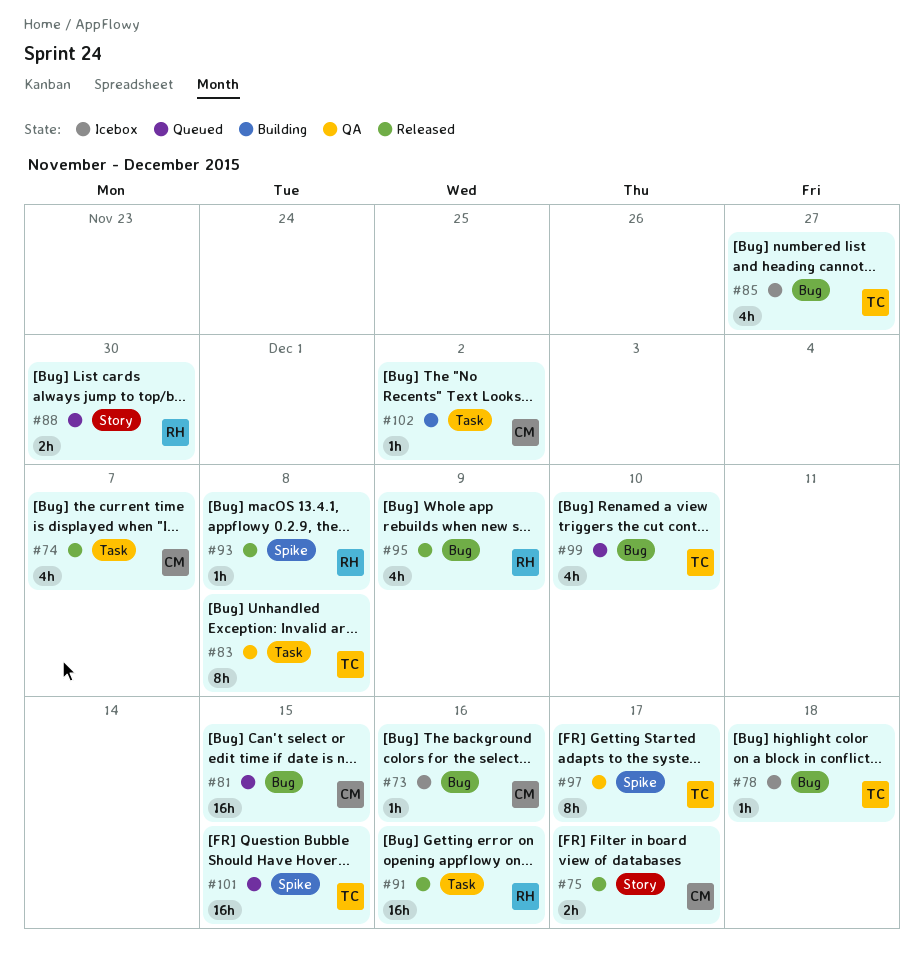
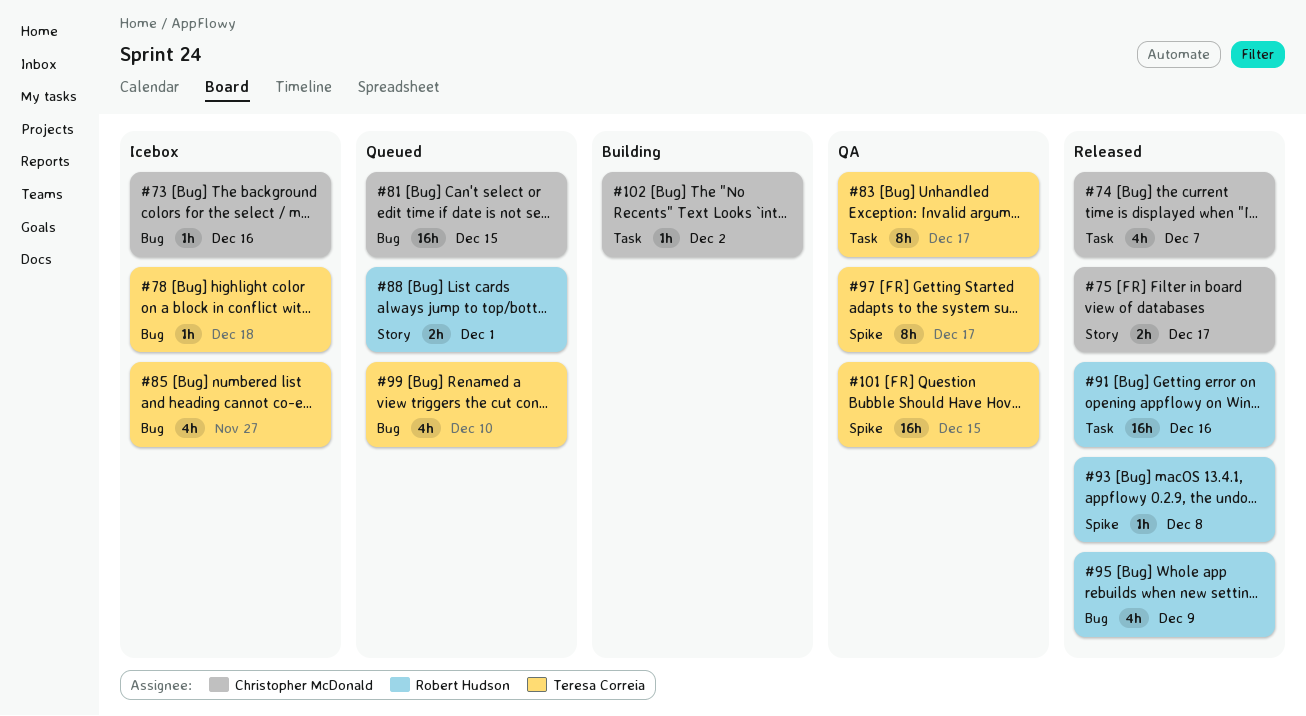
#83, due: Dec 8 -> Dec 17
#88, due: Nov 30 -> Dec 1
#101, status: Queued -> QA

